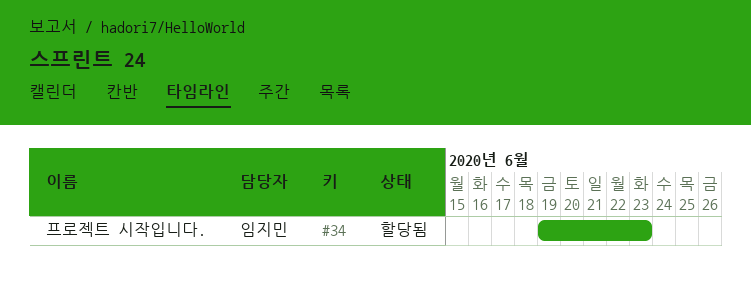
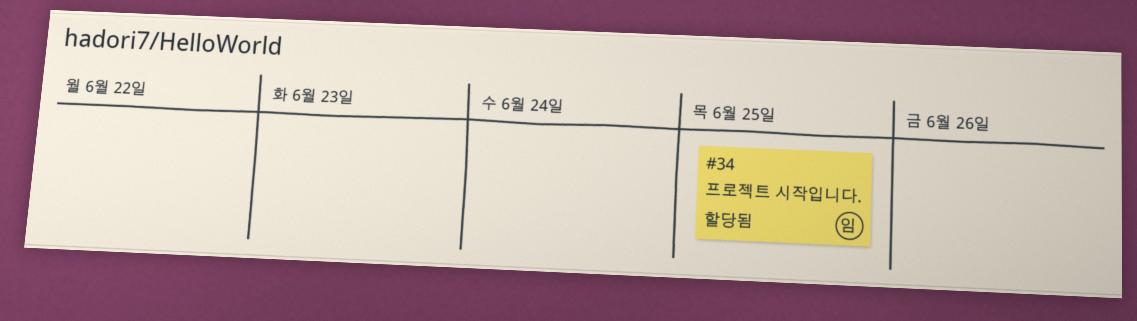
#34, due: Jun 23 -> Jun 25

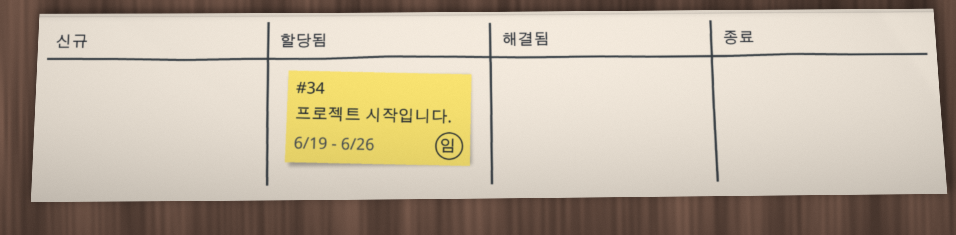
#34, due: Jun 25 -> Jun 26

